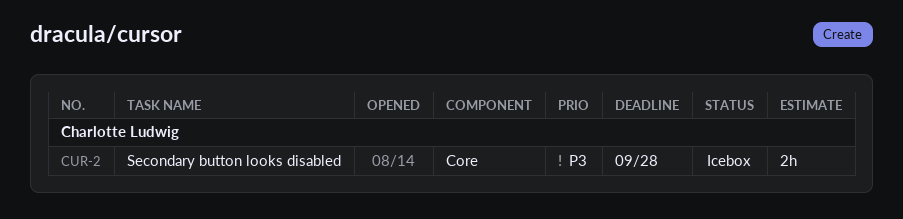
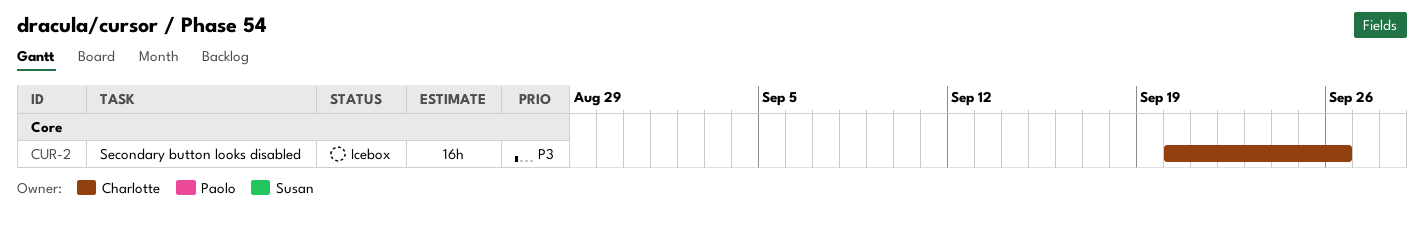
CUR-2, estimate: 2h -> 16h
CUR-2, due: Sep 28 -> Sep 26

